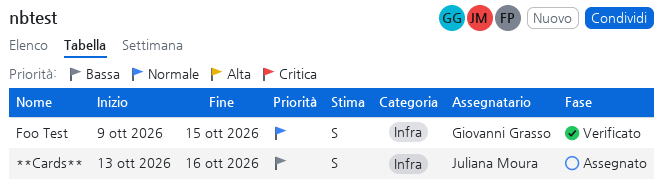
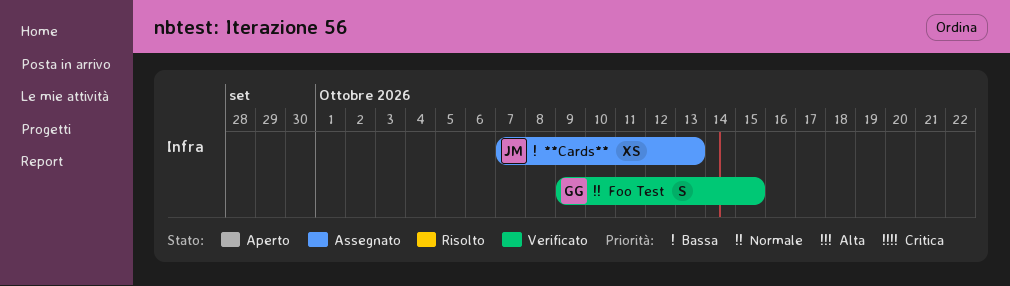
**Cards**, estimate: S -> XS
**Cards**, start: Oct 13 -> Oct 7
**Cards**, due: Oct 16 -> Oct 13

